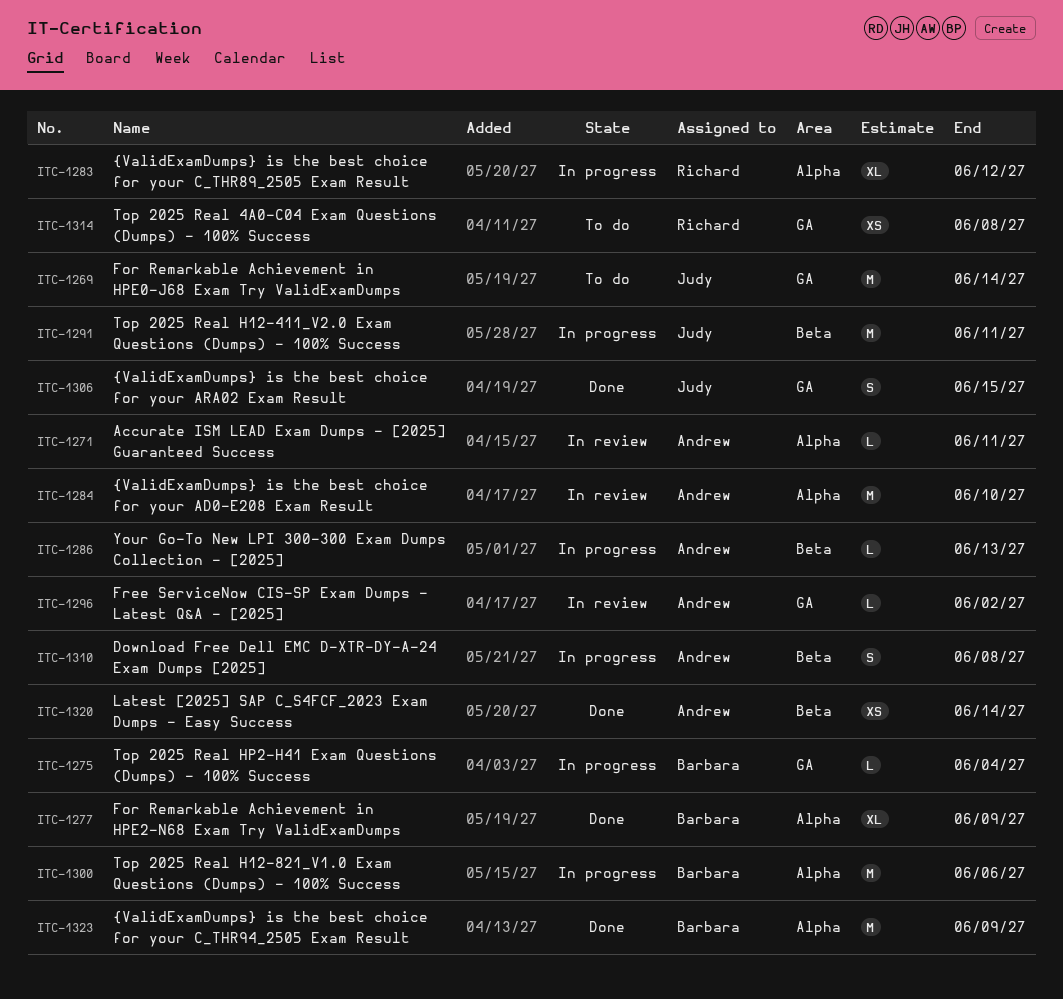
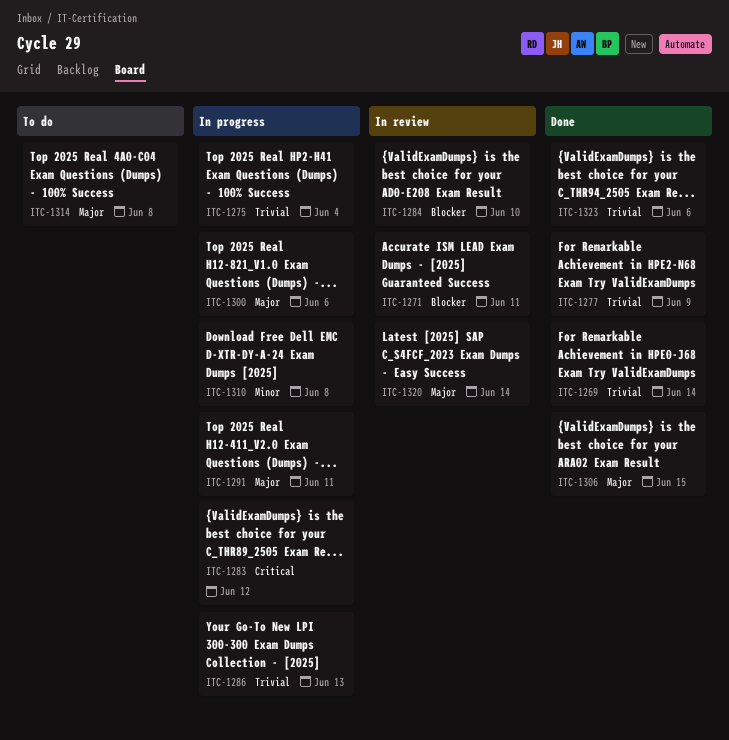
ITC-1269, status: To do -> Done
ITC-1296: present -> none
ITC-1320, status: Done -> In review
ITC-1323, due: Jun 9 -> Jun 6

